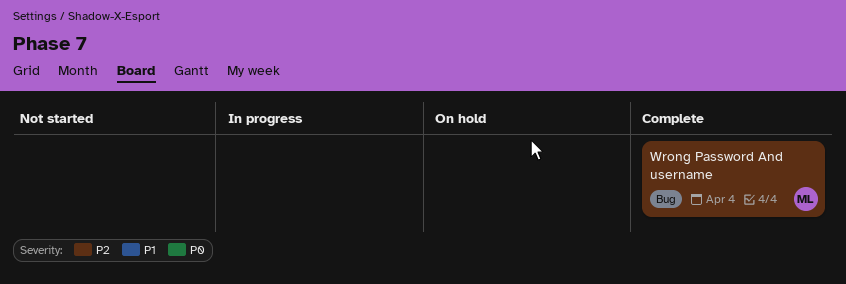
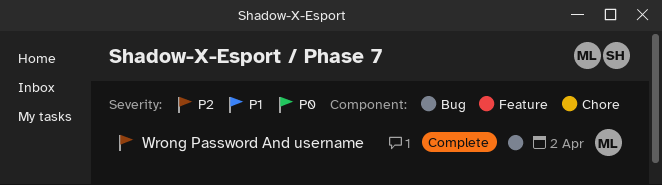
Wrong Password And username, due: Apr 4 -> Apr 2

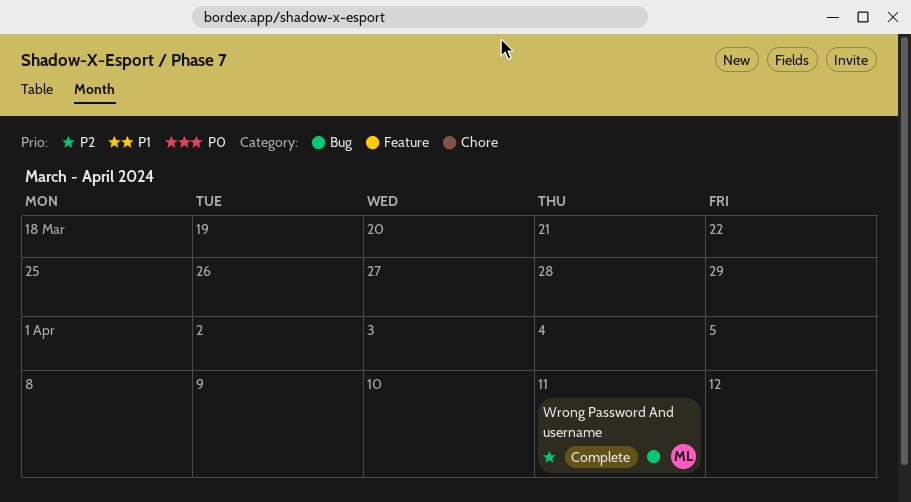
Wrong Password And username, due: Apr 2 -> Apr 11

